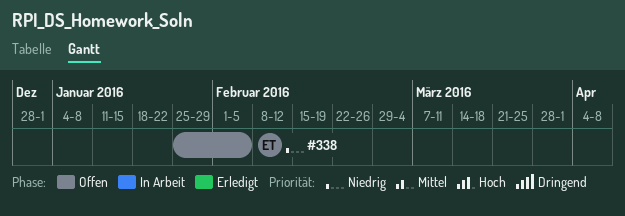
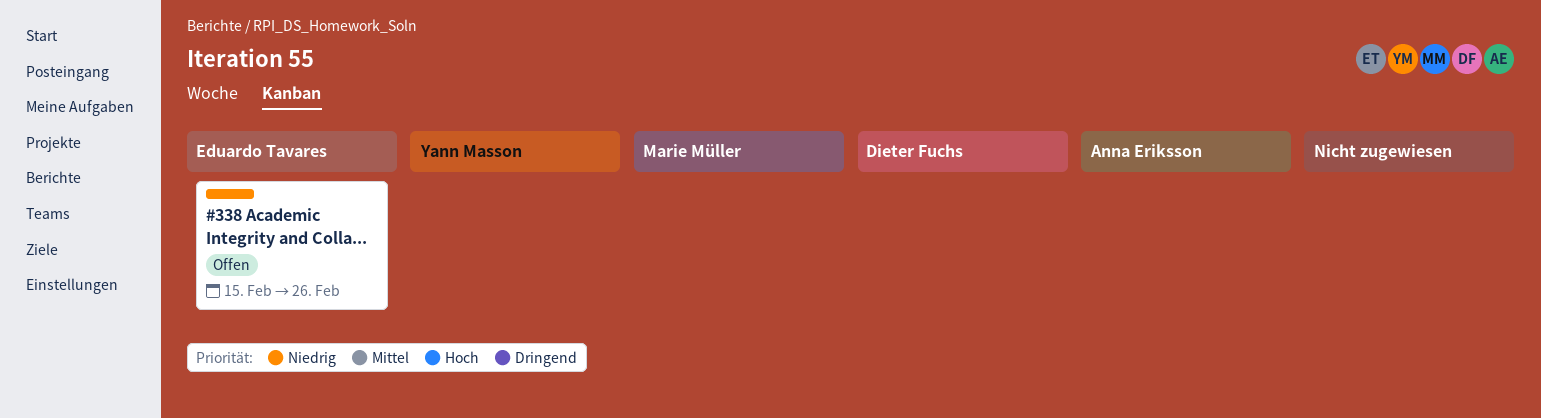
#338, start: Jan 25 -> Feb 15
#338, due: Feb 5 -> Feb 26

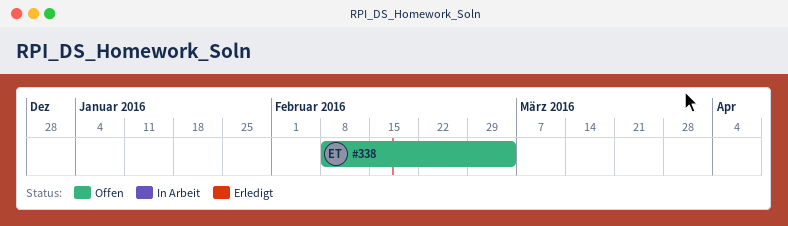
#338, start: Feb 15 -> Feb 8
#338, due: Feb 26 -> Mar 4

